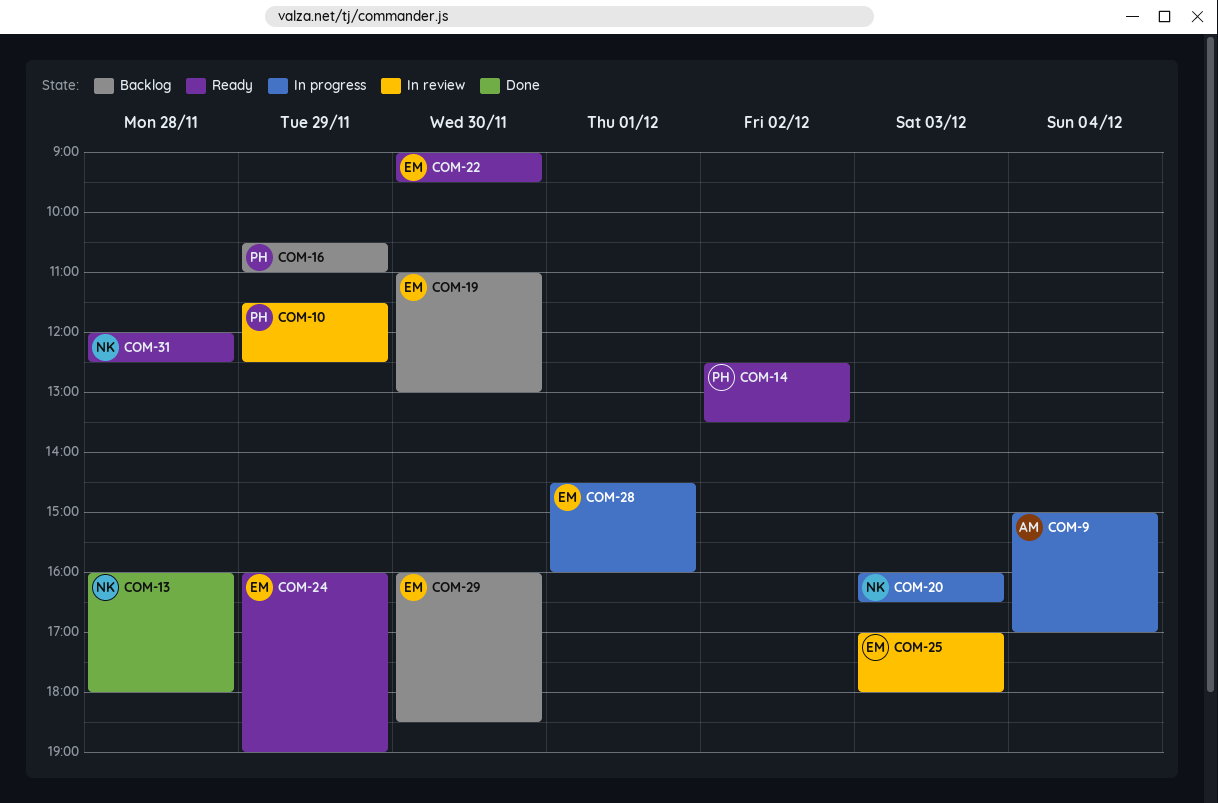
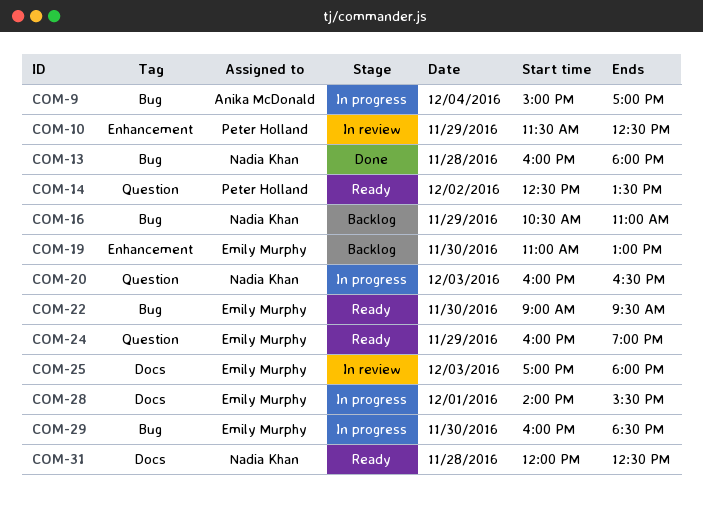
COM-16, owner: Peter Holland -> Nadia Khan
COM-28, begins: 14:30 -> 14:00
COM-28, ends: 16:00 -> 15:30
COM-29, status: Backlog -> In progress

